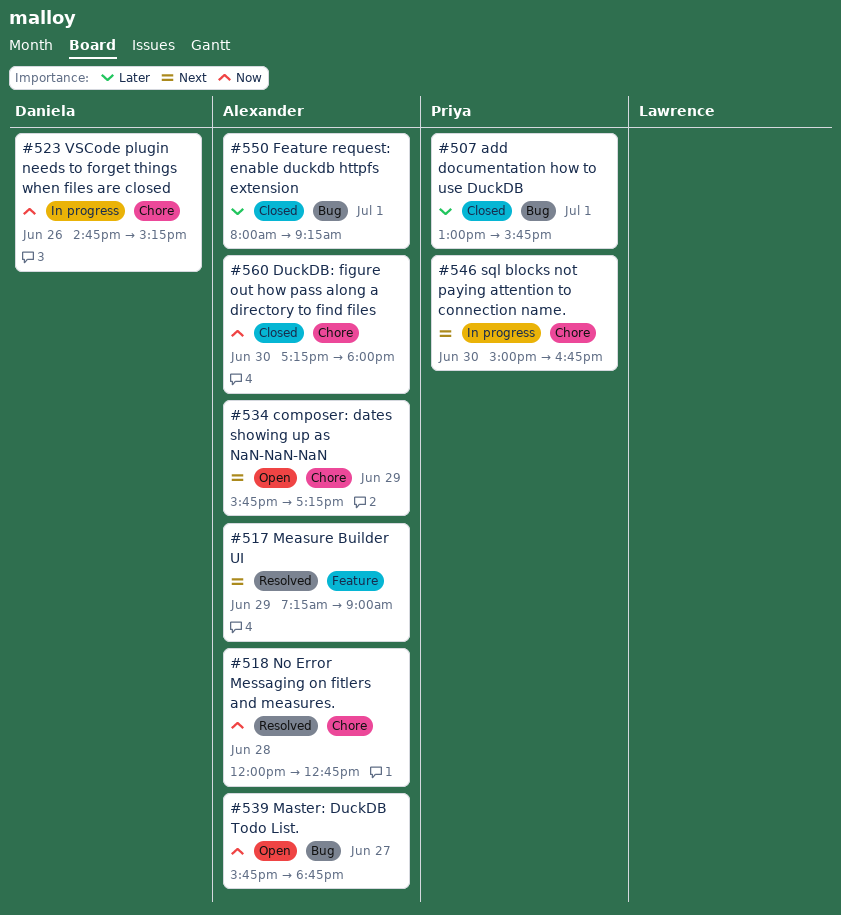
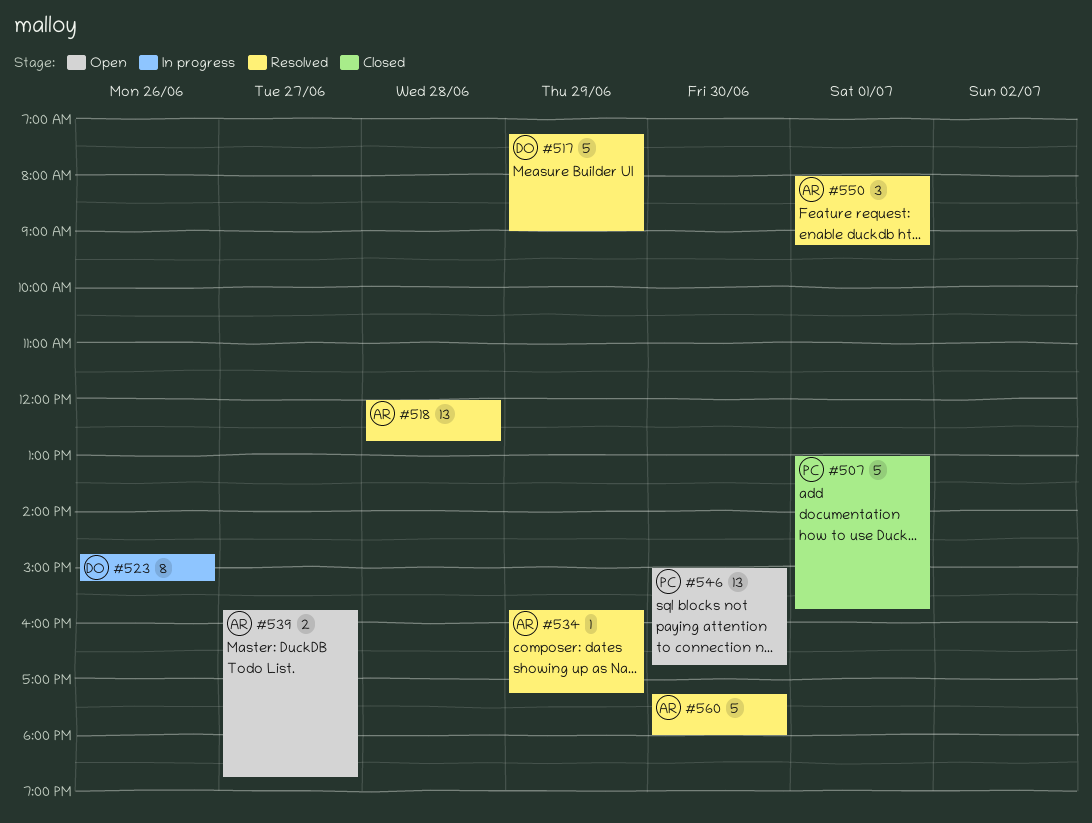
#517, owner: Alexander -> Daniela
#534, status: Open -> Resolved
#546, status: In progress -> Open
#550, status: Closed -> Resolved
#560, status: Closed -> Resolved

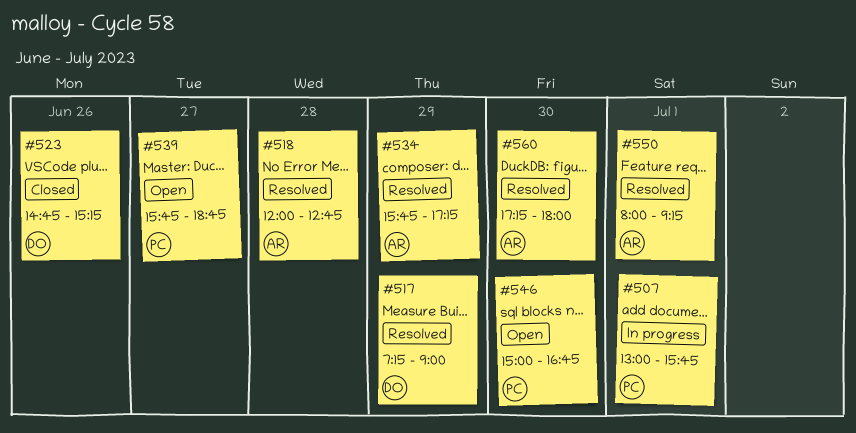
#507, status: Closed -> In progress
#523, status: In progress -> Closed
#539, owner: AR -> PC

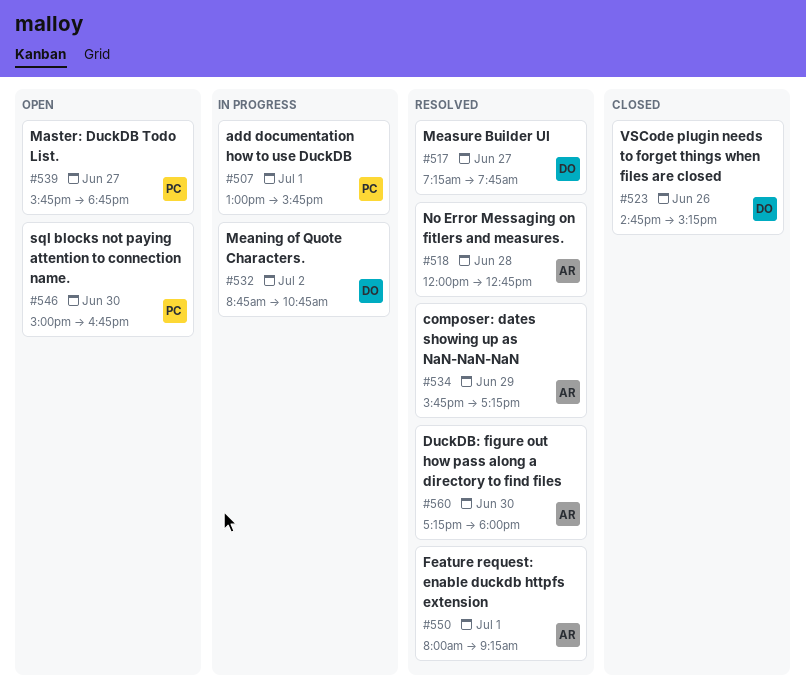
#517, day: Jun 29 -> Jun 27
#517, ends: 09:00 -> 07:45
#532: none -> present

